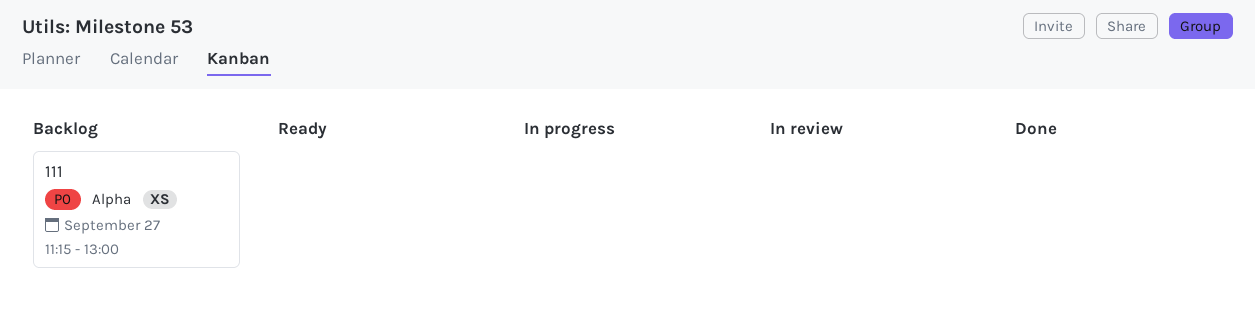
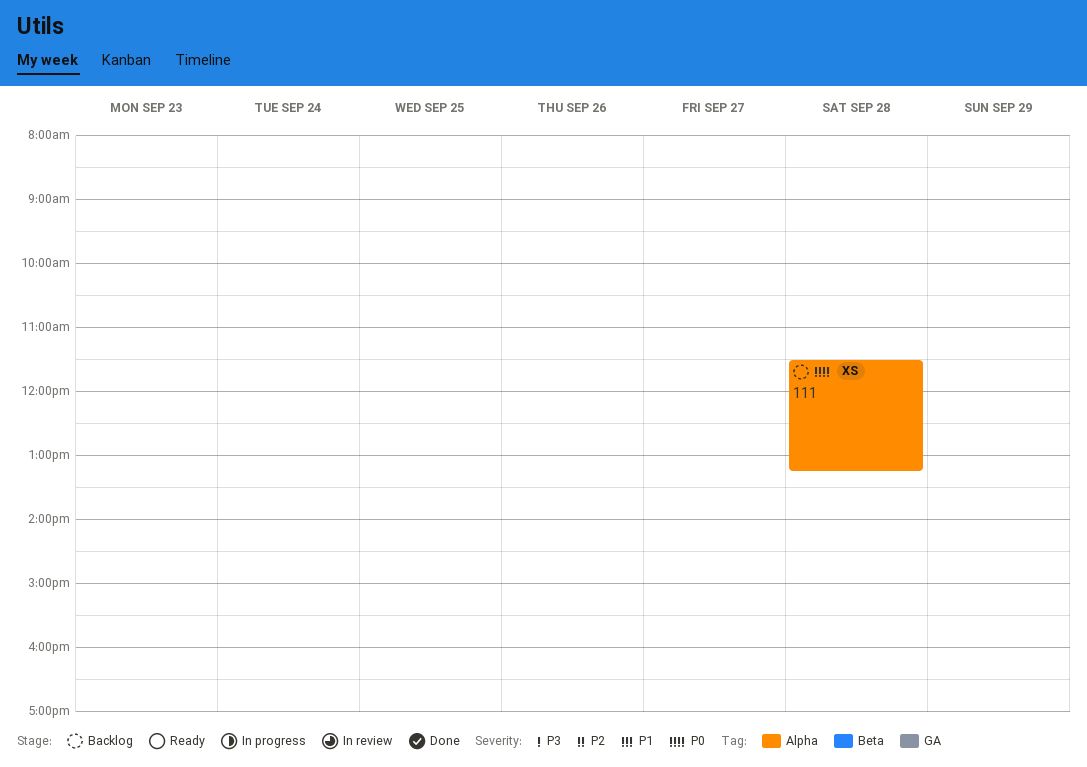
111, day: Sep 27 -> Sep 28
111, begins: 11:15 -> 11:30
111, ends: 13:00 -> 13:15

